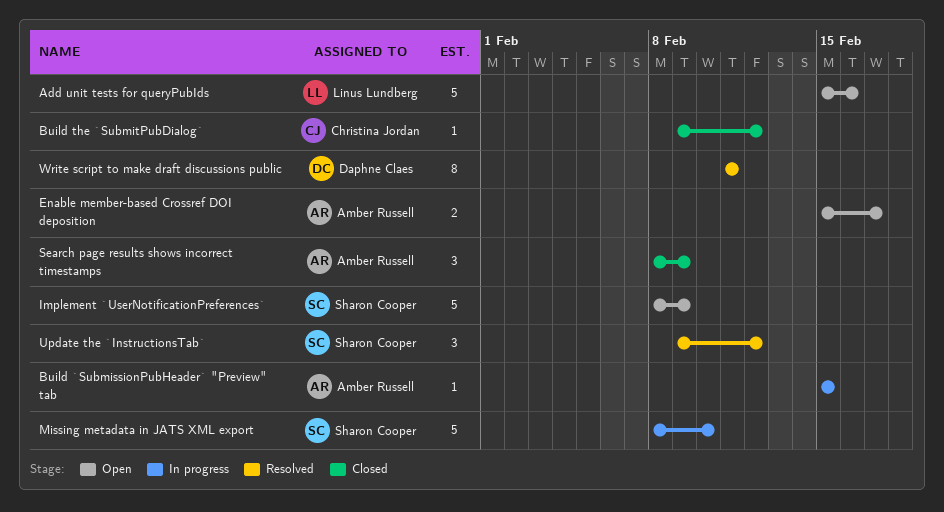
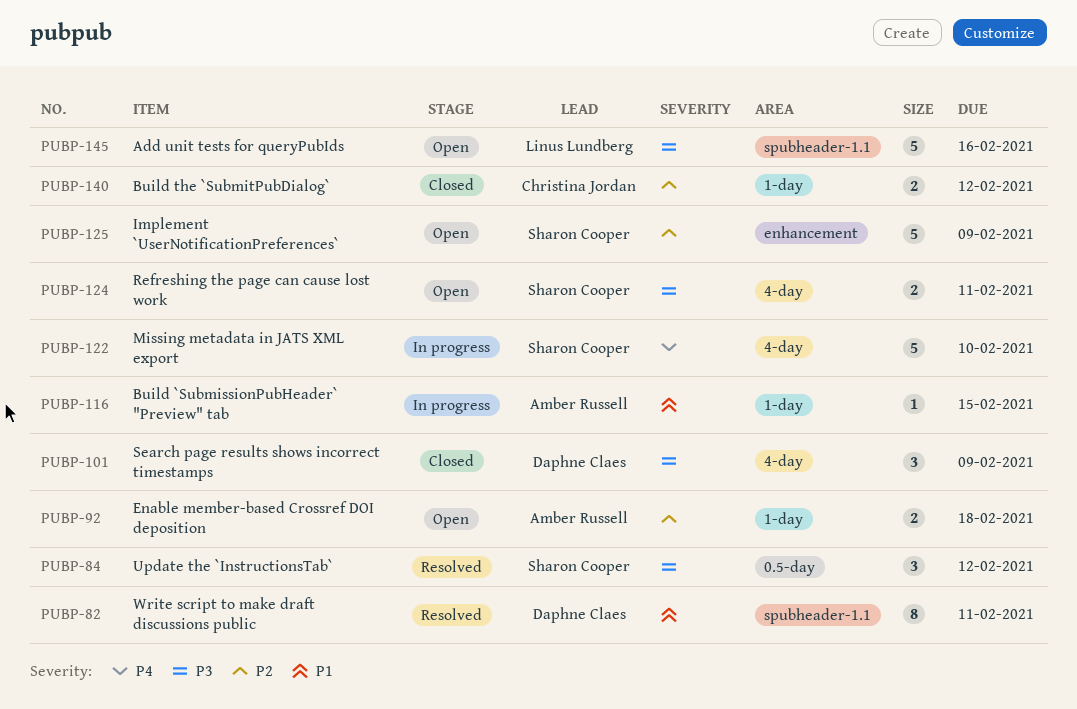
Build the `SubmitPubDialog`, estimate: 1 -> 2
Enable member-based Crossref DOI deposition, due: Feb 17 -> Feb 18
Refreshing the page can cause lost work: none -> present
Search page results shows incorrect timestamps, owner: Amber Russell -> Daphne Claes

